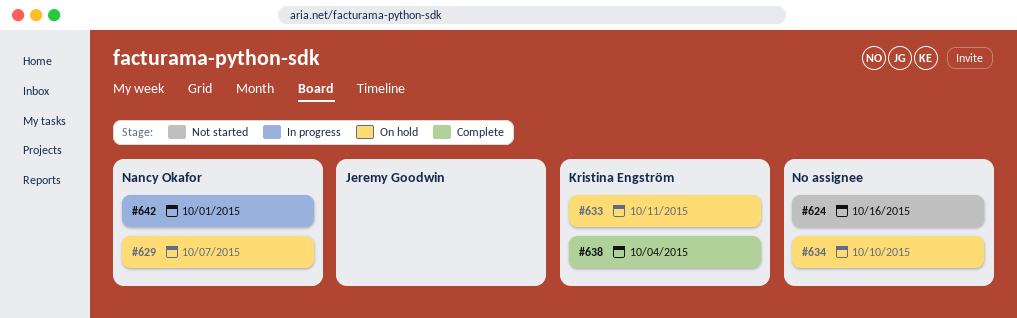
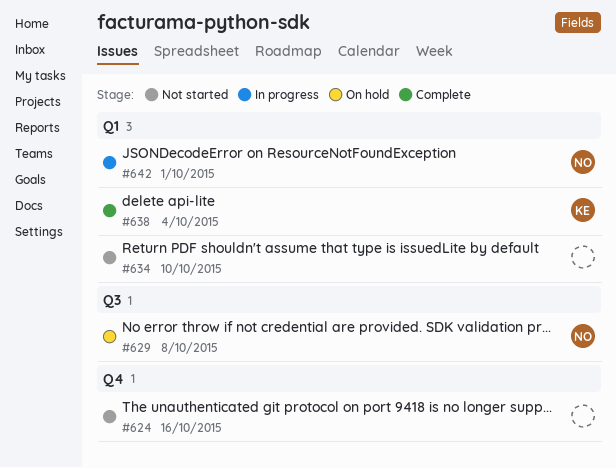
#629, due: Oct 7 -> Oct 8
#633: present -> none
#634, status: On hold -> Not started

